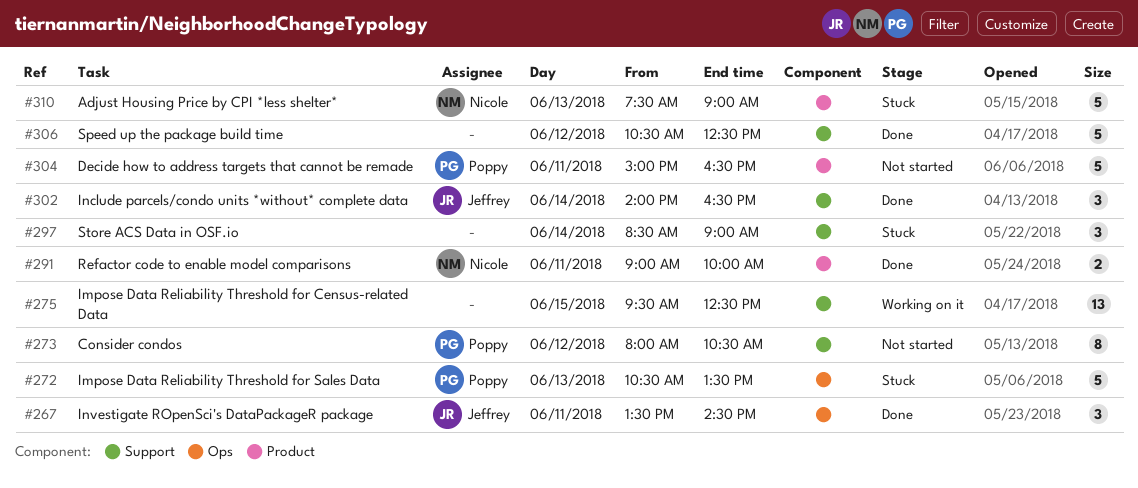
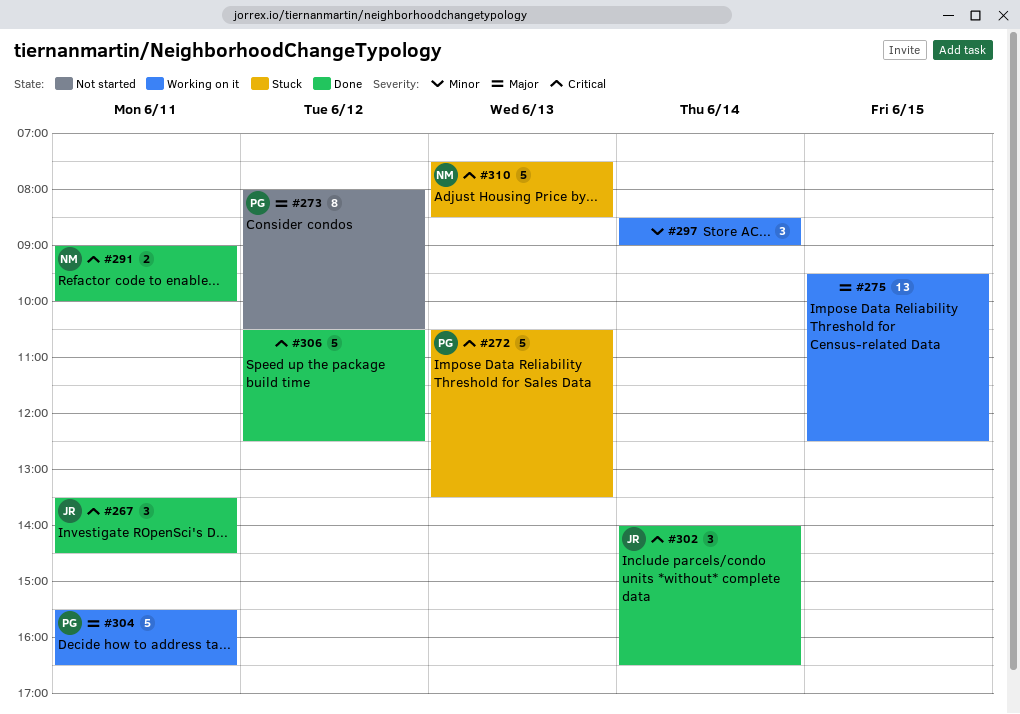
#297, status: Stuck -> Working on it
#304, status: Not started -> Working on it
#304, begins: 15:00 -> 15:30
#310, ends: 09:00 -> 08:30

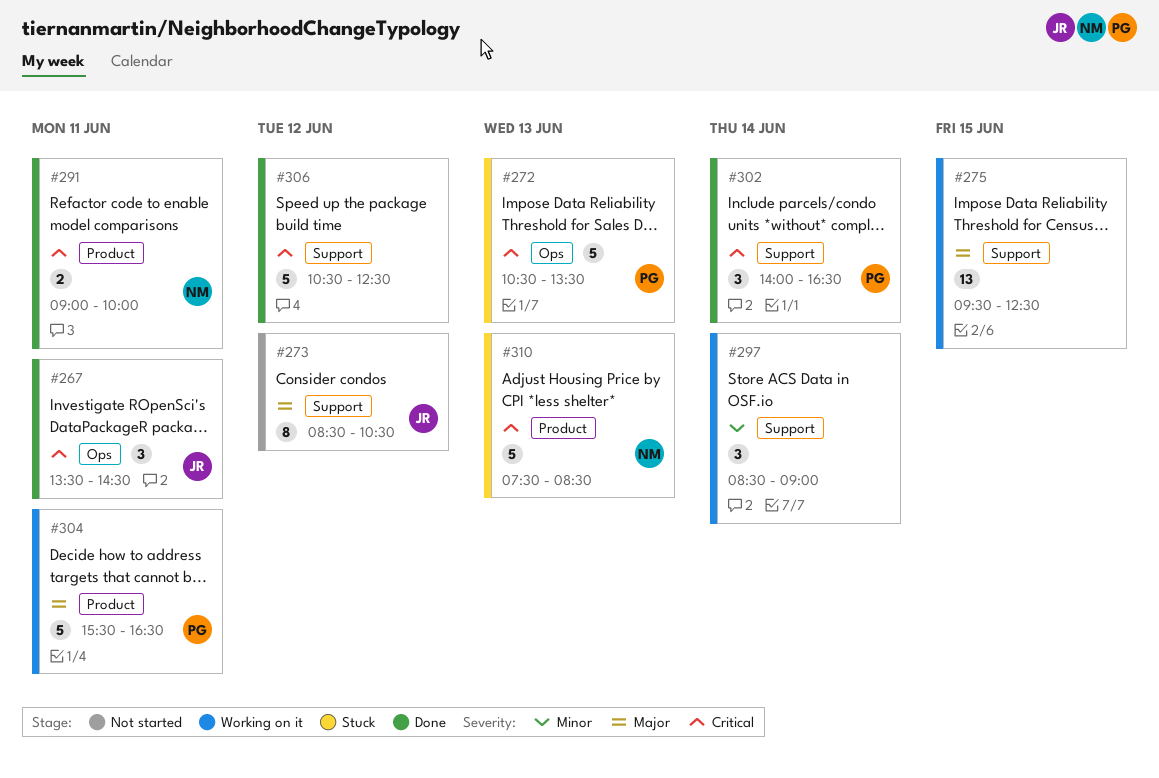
#273, owner: PG -> JR
#273, begins: 08:00 -> 08:30
#302, owner: JR -> PG

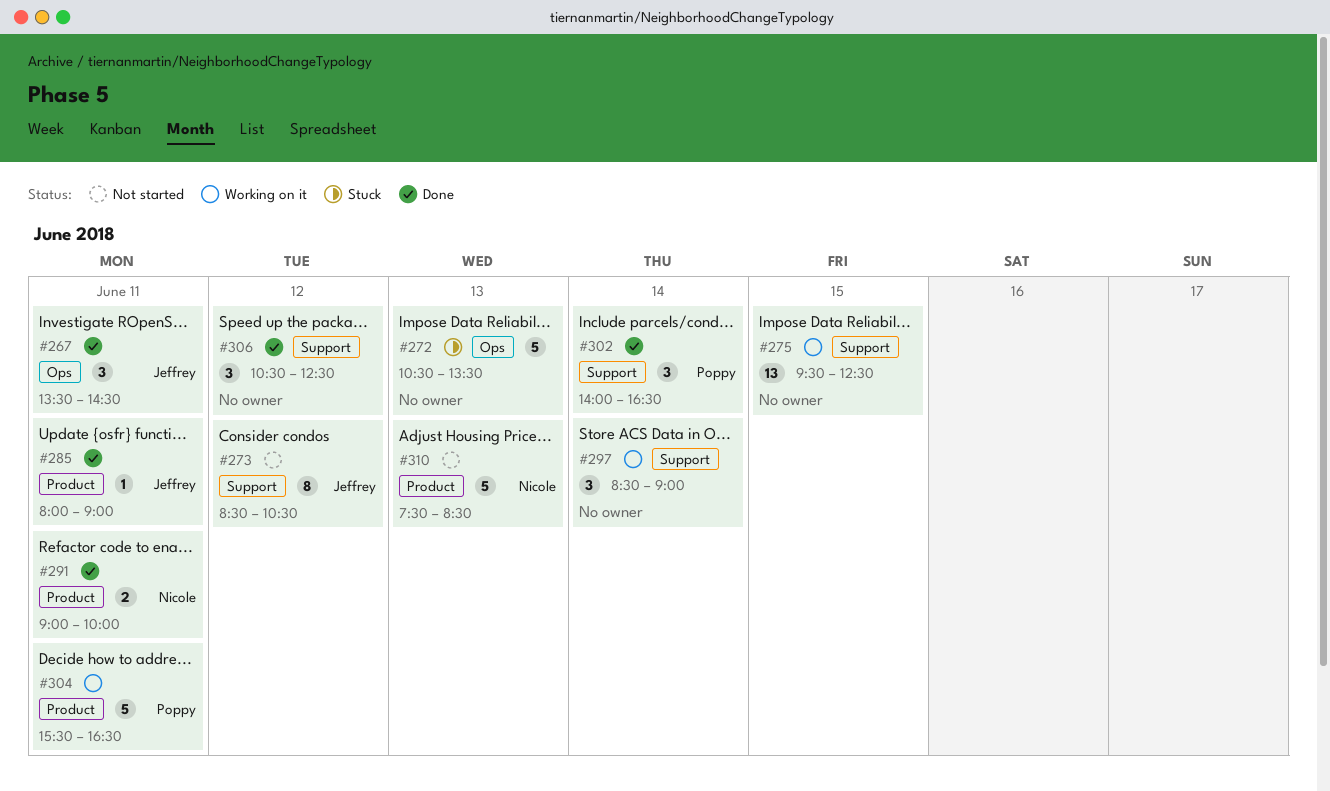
#272, owner: Poppy -> none
#285: none -> present
#306, estimate: 5 -> 3
#310, status: Stuck -> Not started

